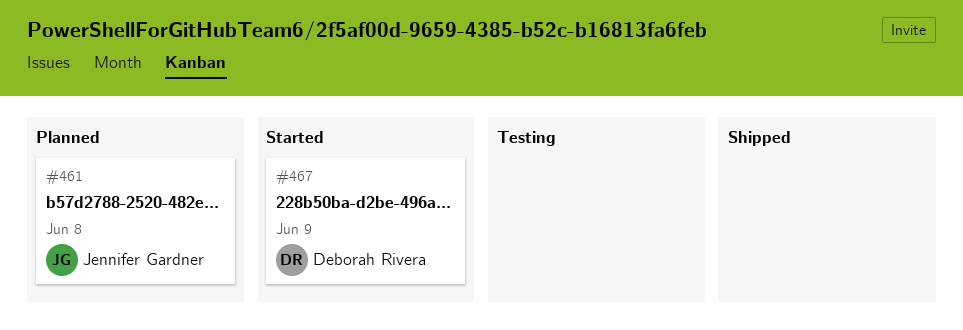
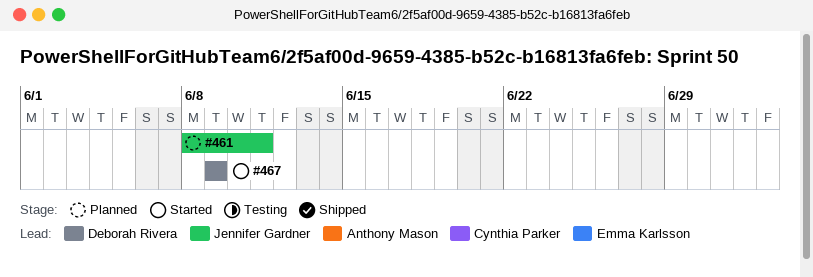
#461, due: Jun 8 -> Jun 11

